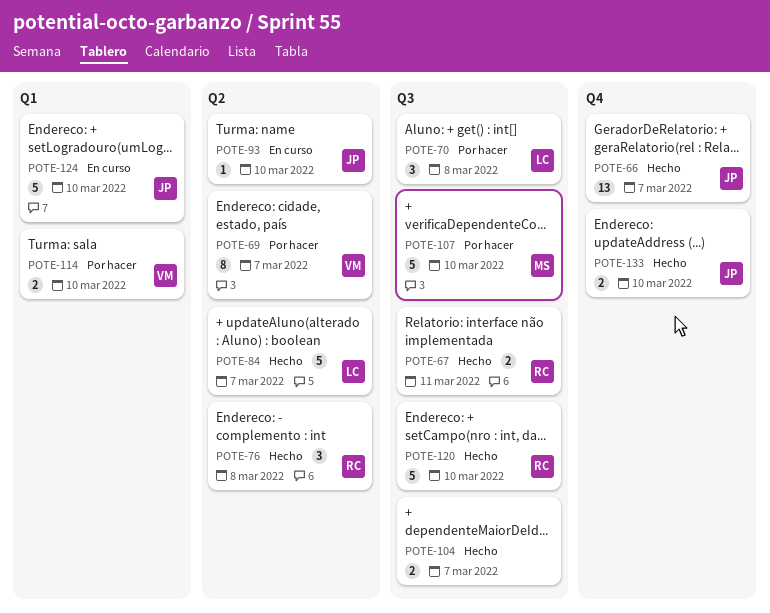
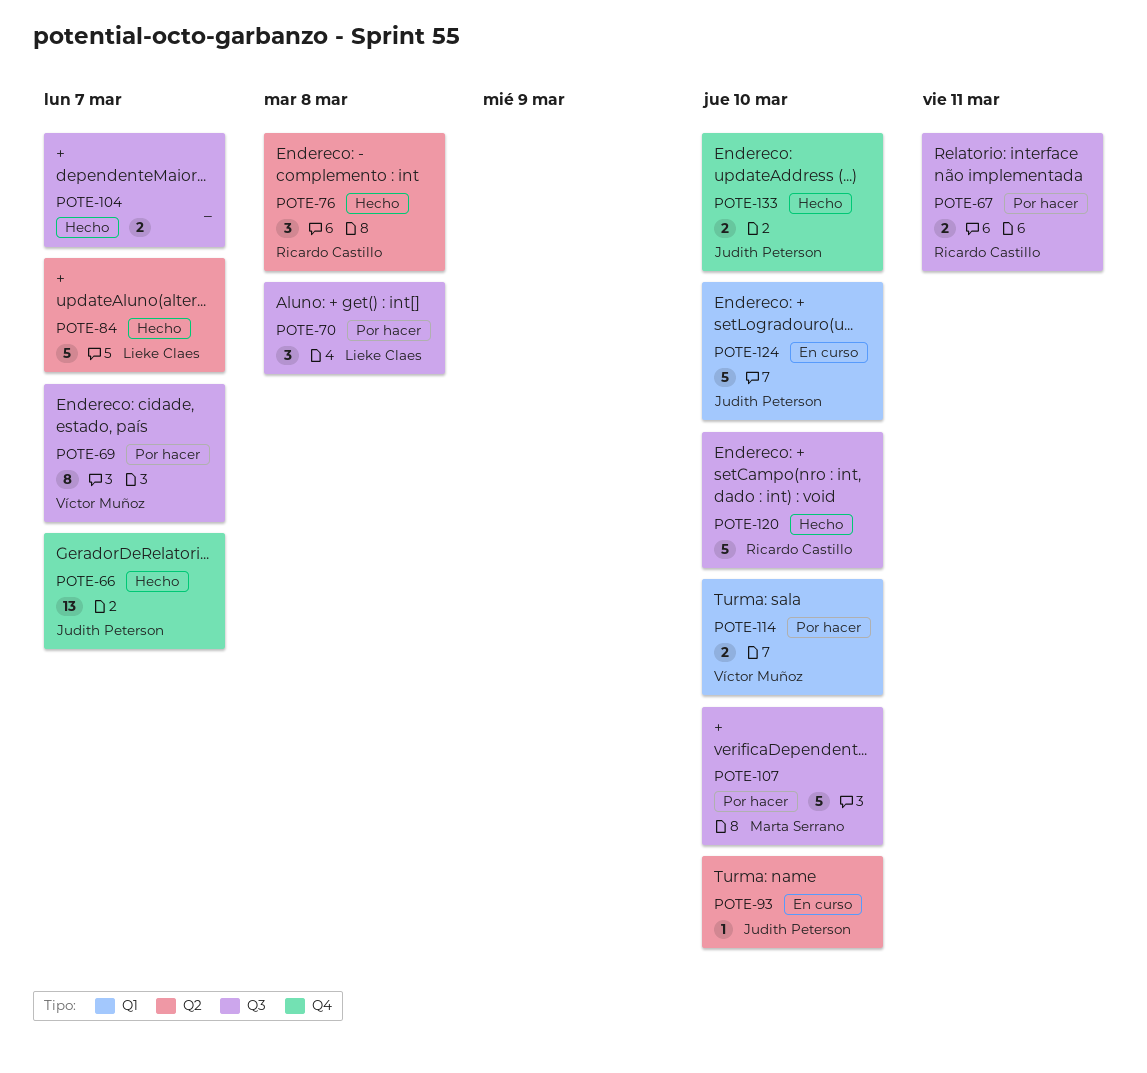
POTE-67, status: Hecho -> Por hacer
POTE-69, label: Q2 -> Q3

